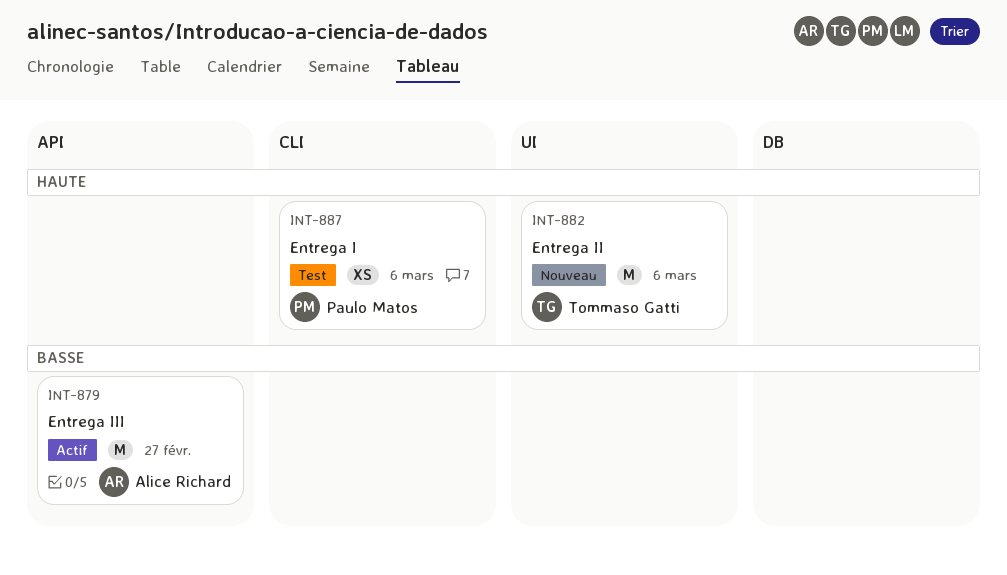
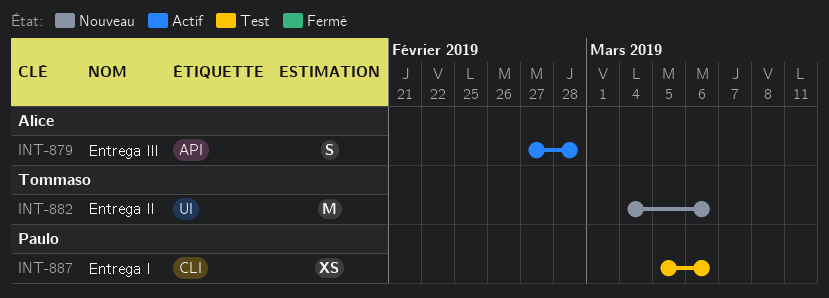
INT-879, estimate: M -> S
INT-879, due: Feb 27 -> Feb 28

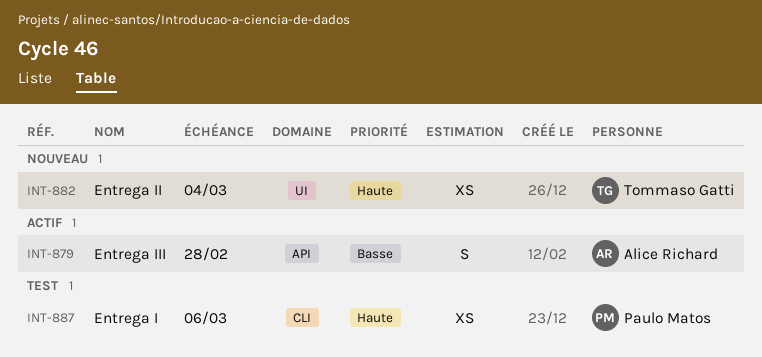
INT-882, estimate: M -> XS
INT-882, due: Mar 6 -> Mar 4

